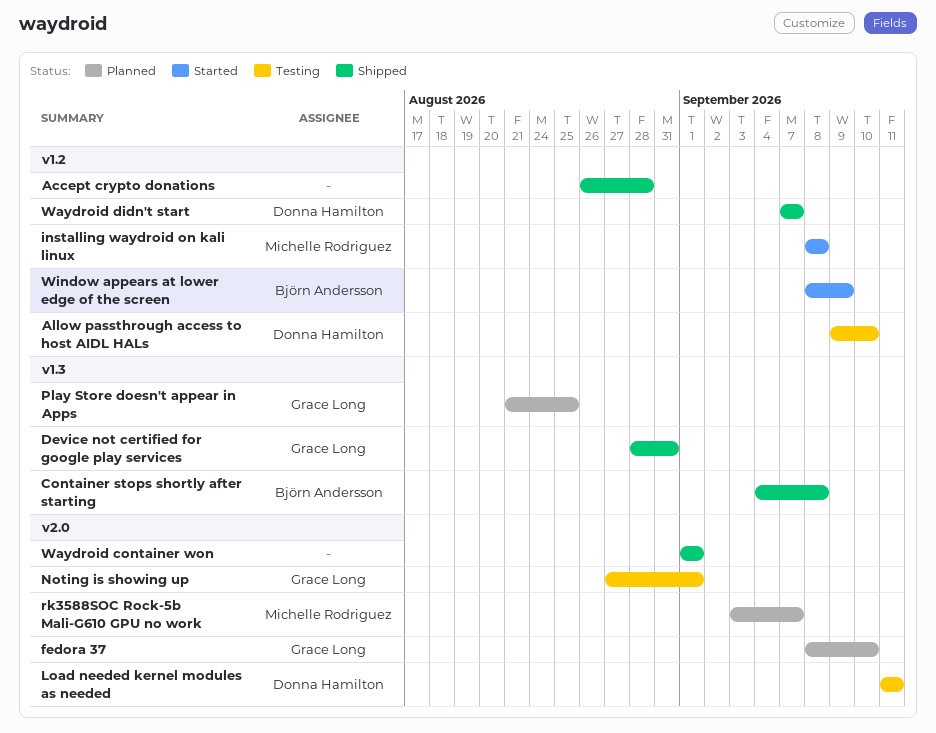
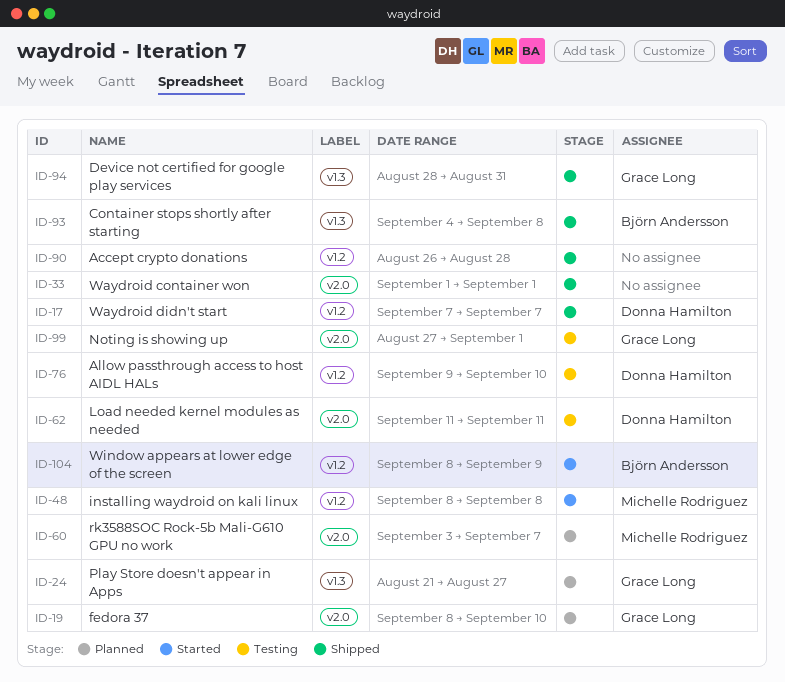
Play Store doesn't appear in Apps, due: Aug 25 -> Aug 27

